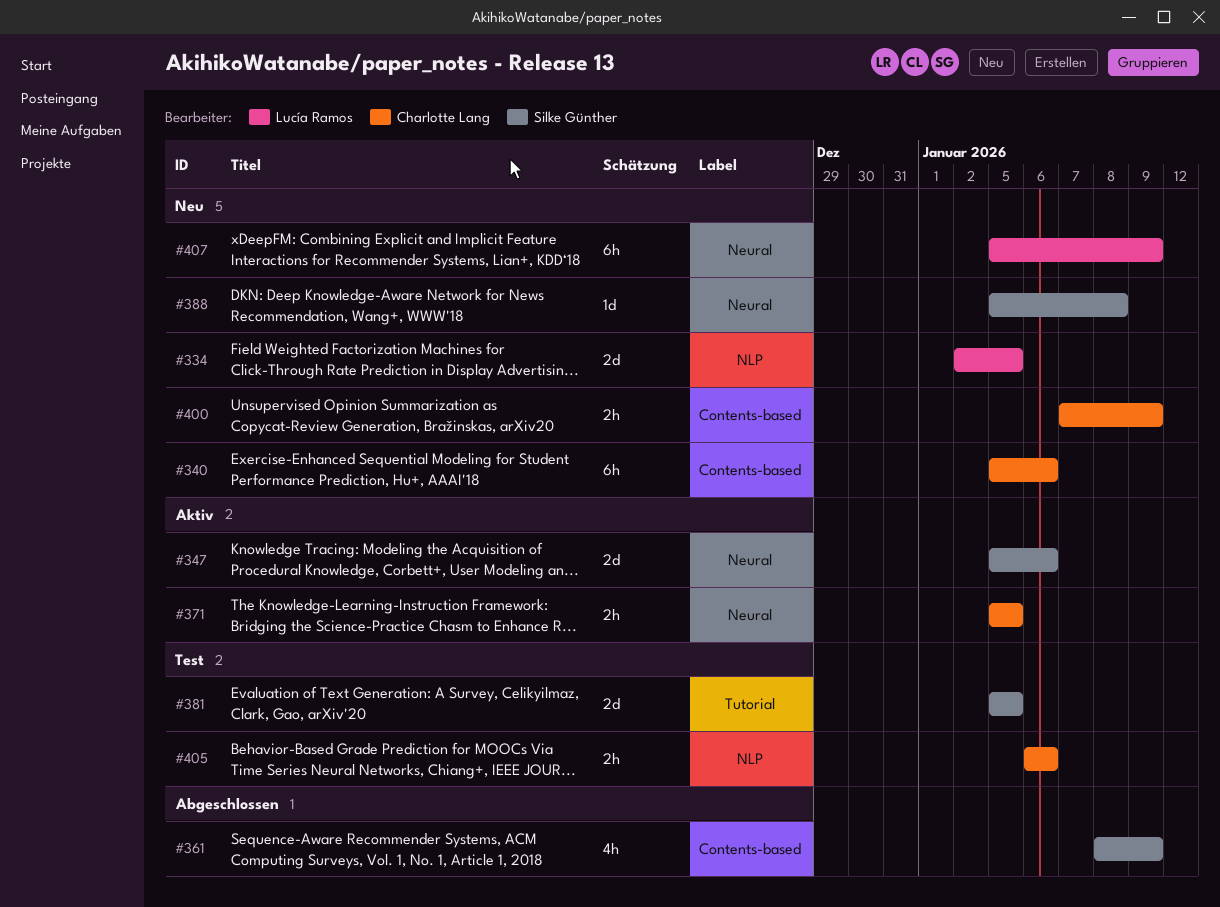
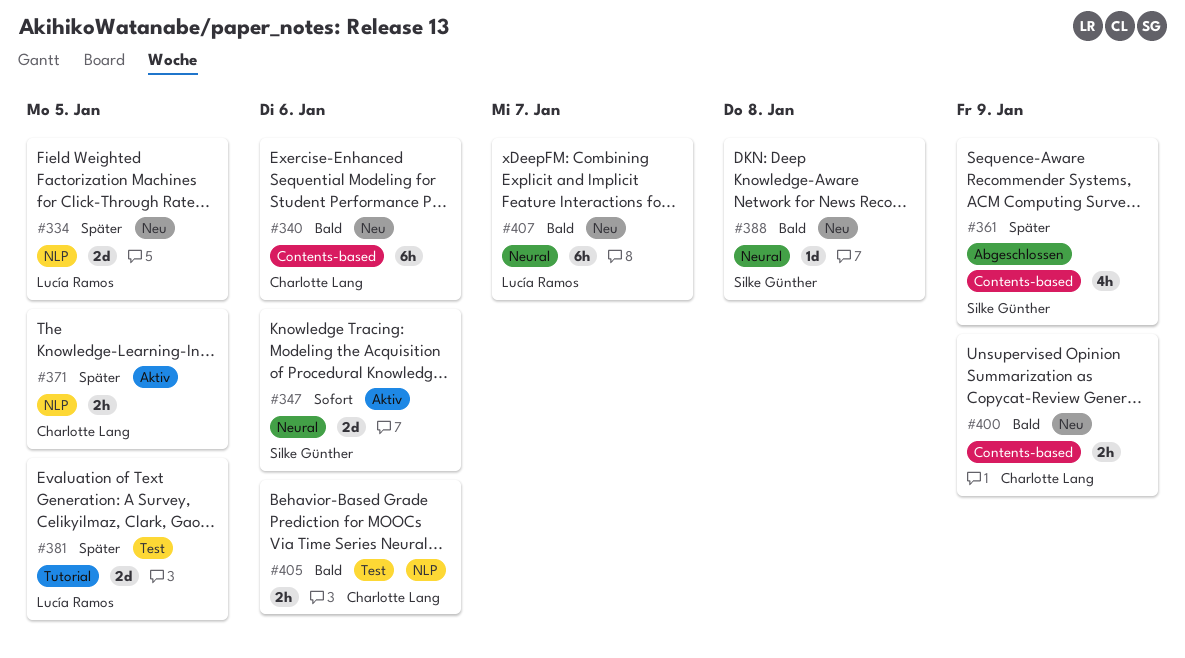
#371, label: Neural -> NLP
#381, owner: Silke Günther -> Lucía Ramos
#407, due: Jan 9 -> Jan 7

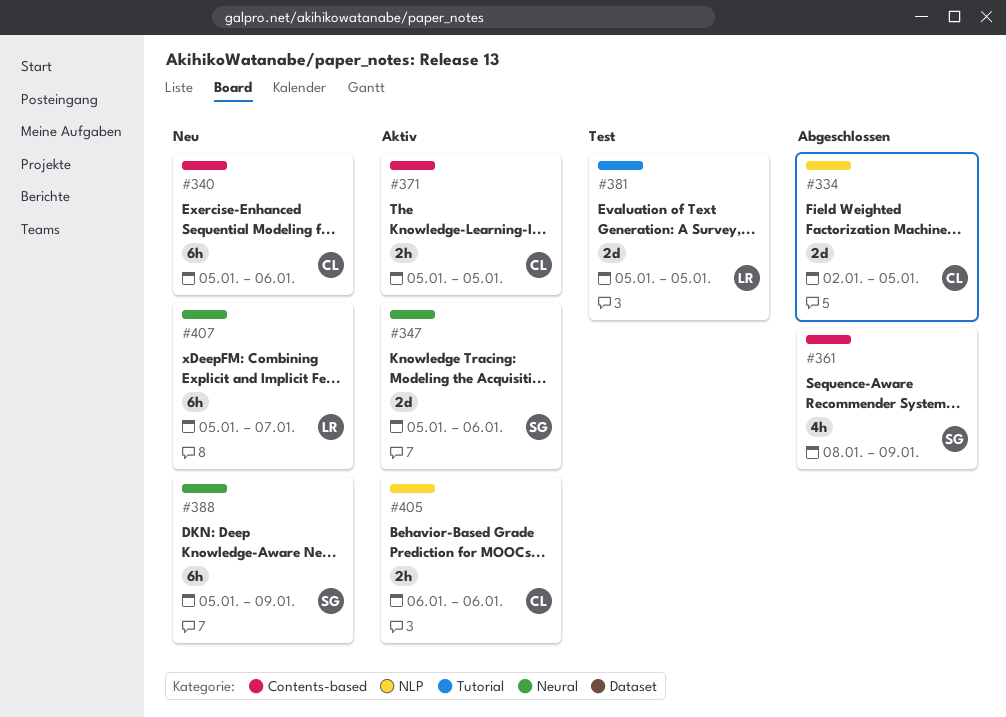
#334, status: Neu -> Abgeschlossen
#334, owner: Lucía Ramos -> Charlotte Lang
#371, label: NLP -> Contents-based
#388, estimate: 1d -> 6h
#388, due: Jan 8 -> Jan 9
#400: present -> none
#405, status: Test -> Aktiv

